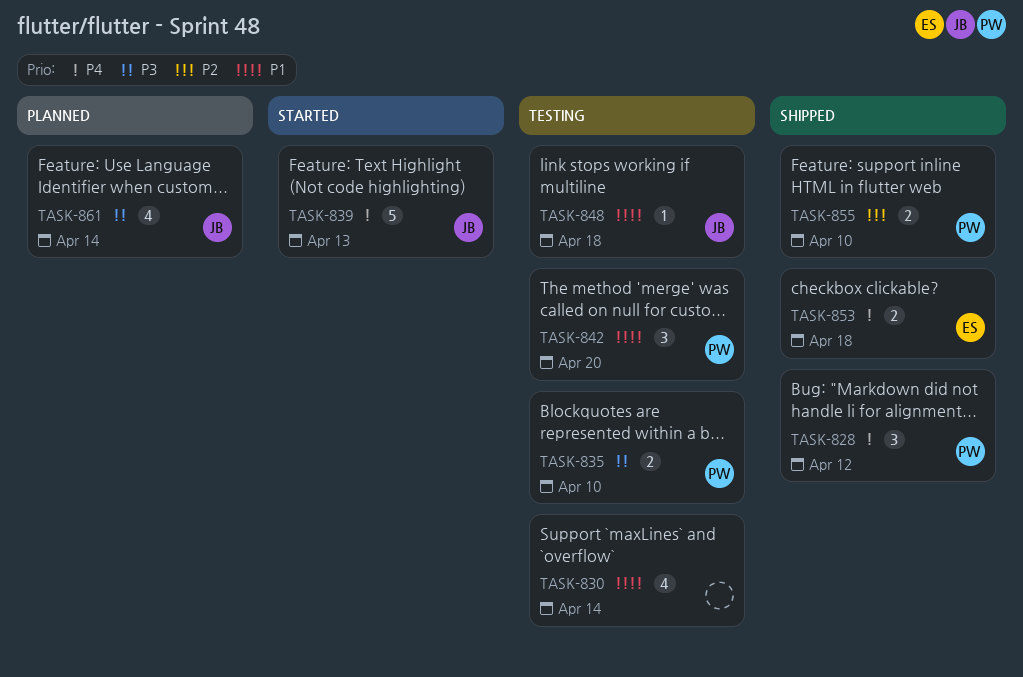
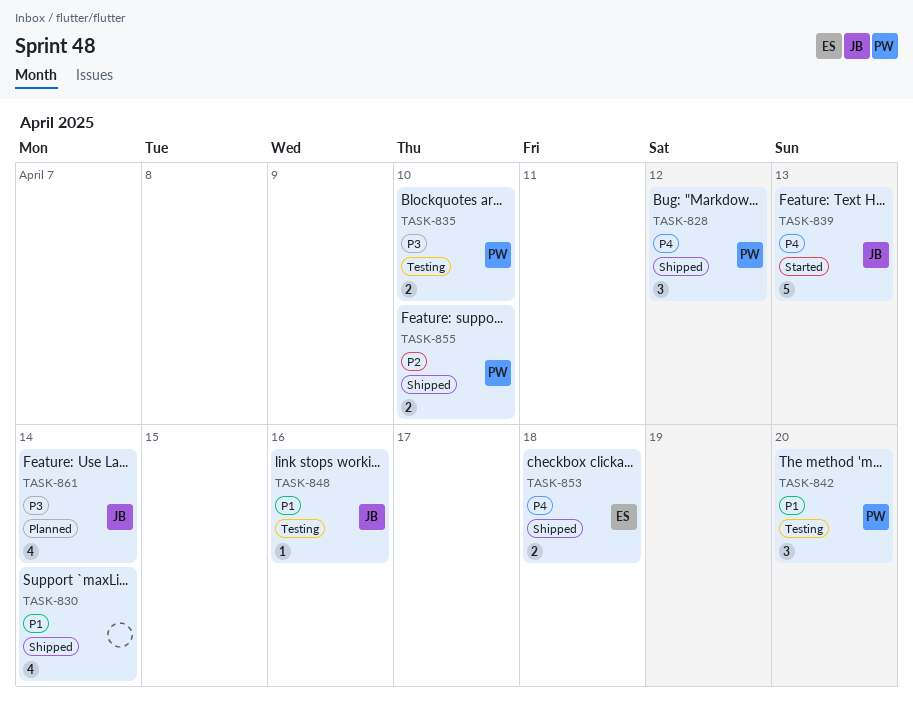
TASK-830, status: Testing -> Shipped
TASK-848, due: Apr 18 -> Apr 16

